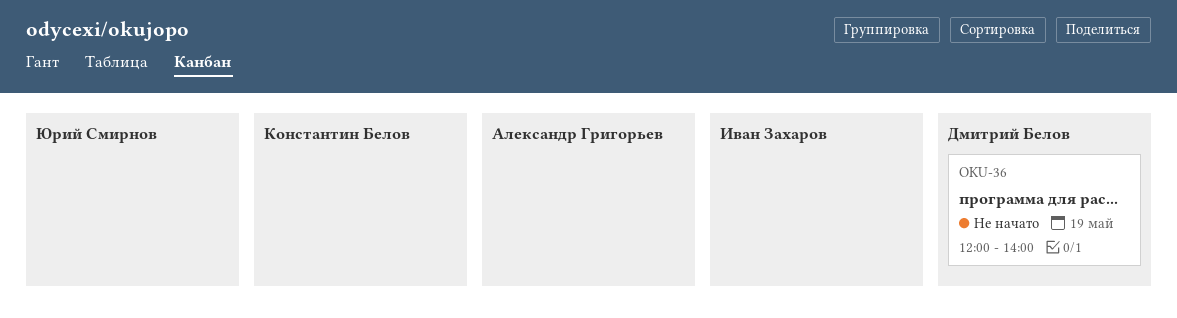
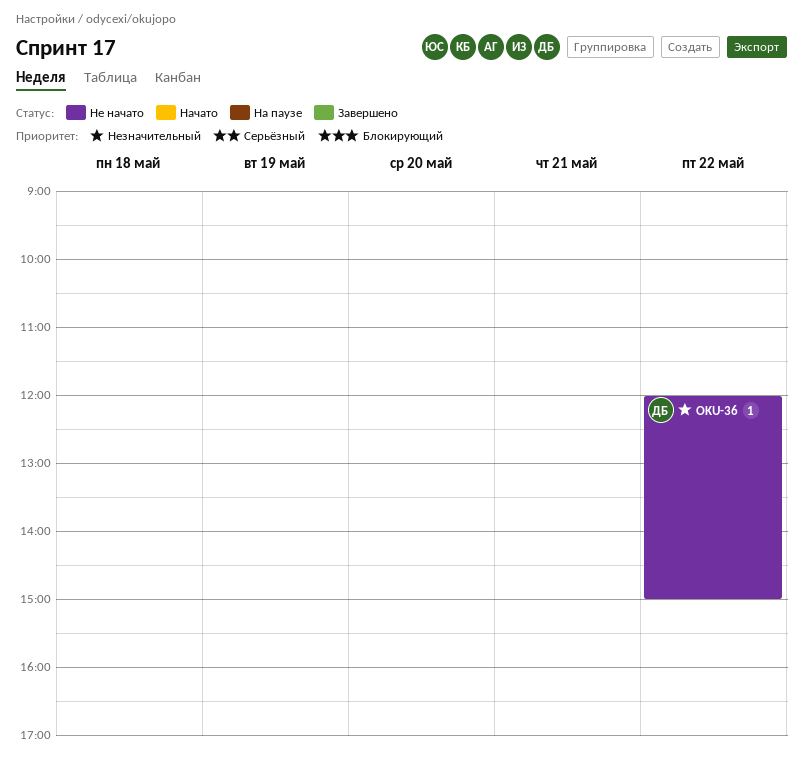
OKU-36, day: May 19 -> May 22
OKU-36, ends: 14:00 -> 15:00

